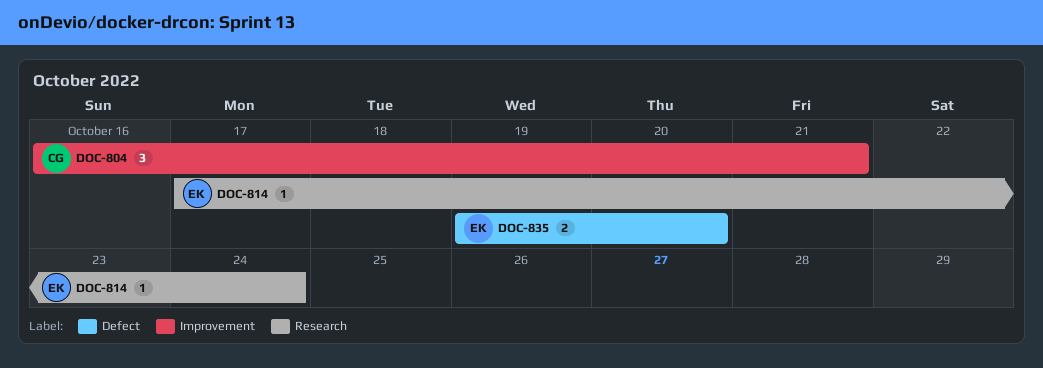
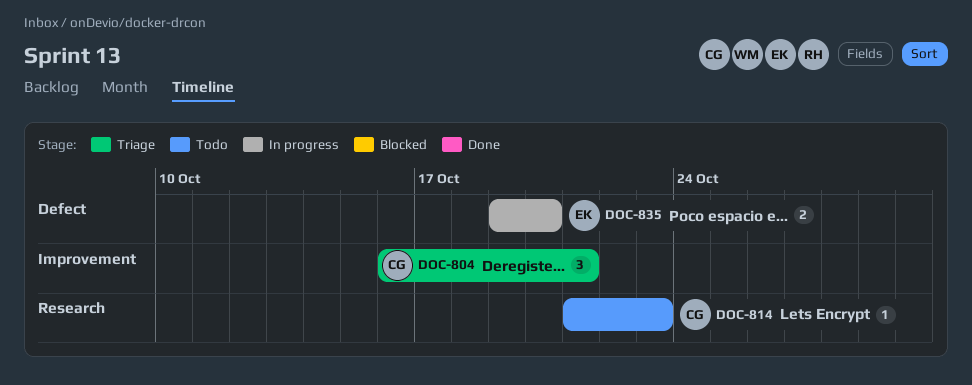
DOC-814, owner: EK -> CG
DOC-814, start: Oct 17 -> Oct 21
DOC-814, due: Oct 24 -> Oct 23

